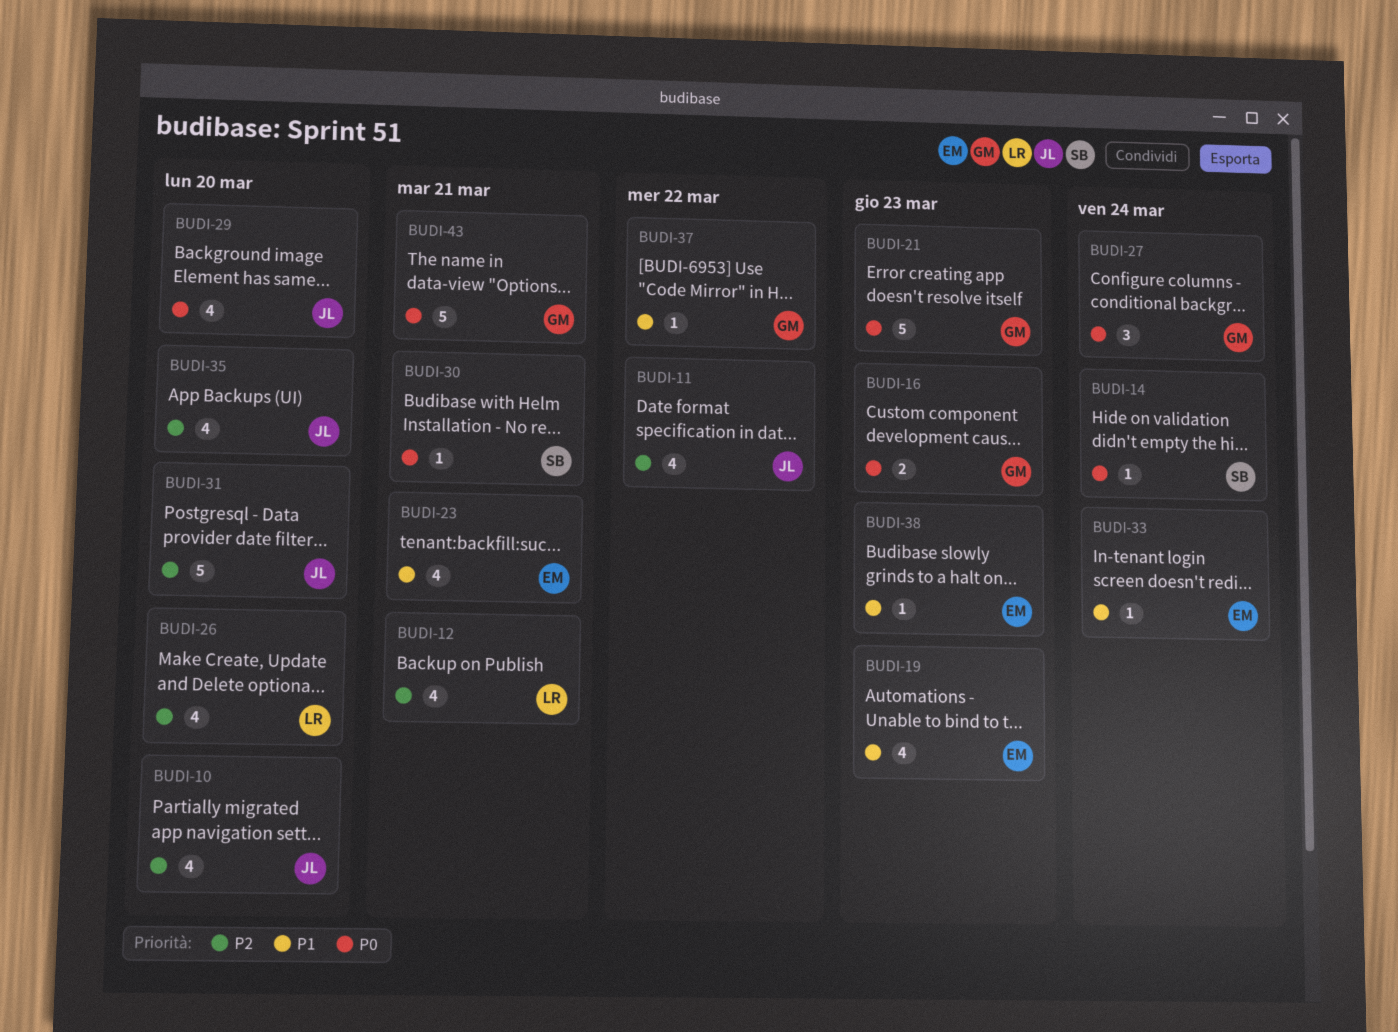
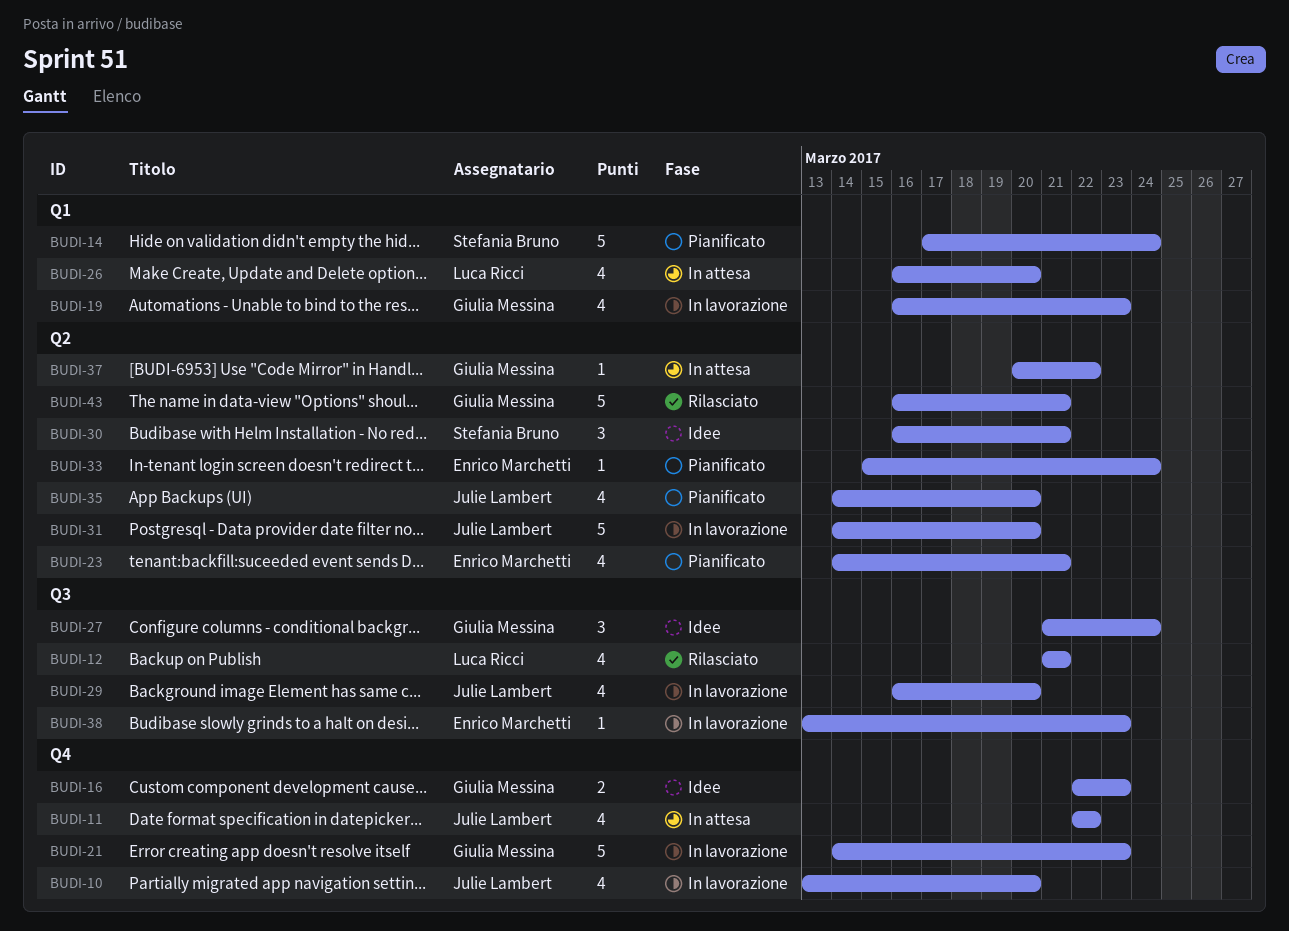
BUDI-14, estimate: 1 -> 5
BUDI-19, owner: Enrico Marchetti -> Giulia Messina
BUDI-30, estimate: 1 -> 3

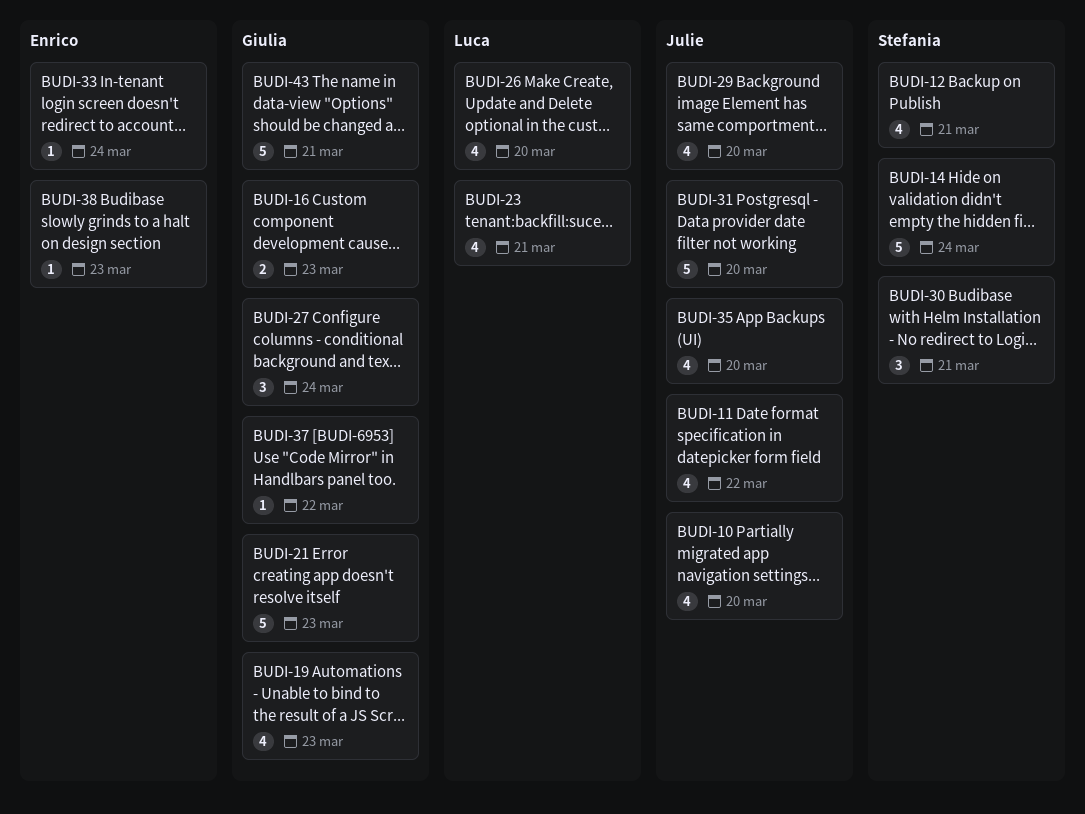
BUDI-12, owner: Luca Ricci -> Stefania Bruno
BUDI-23, owner: Enrico Marchetti -> Luca Ricci

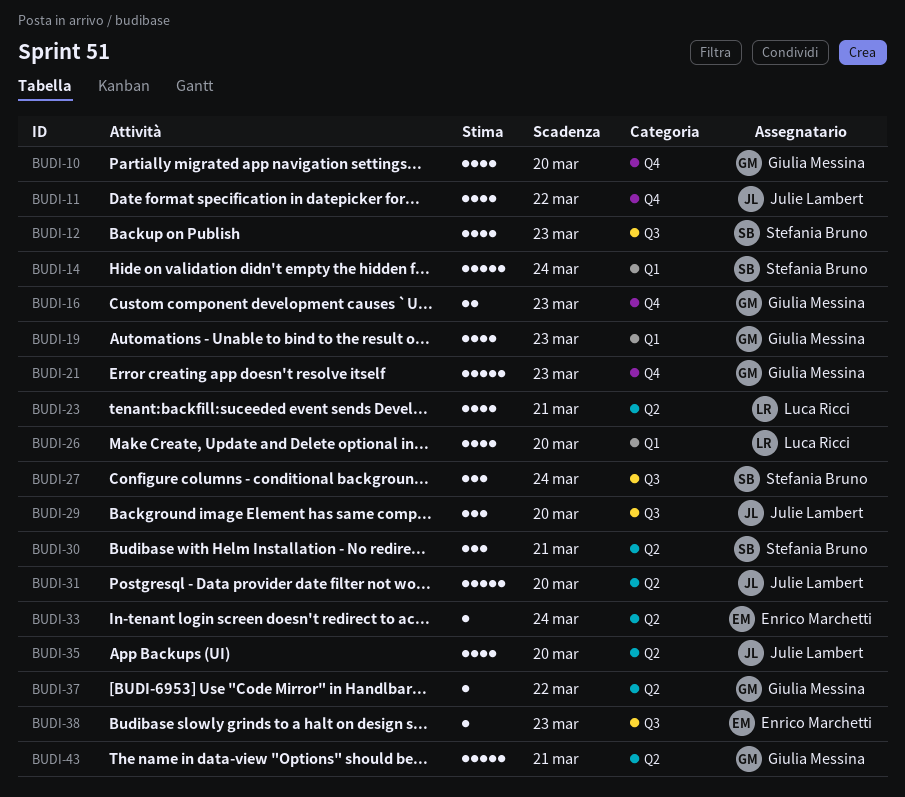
BUDI-10, owner: Julie Lambert -> Giulia Messina
BUDI-12, due: Mar 21 -> Mar 23
BUDI-27, owner: Giulia Messina -> Stefania Bruno
BUDI-29, estimate: 4 -> 3

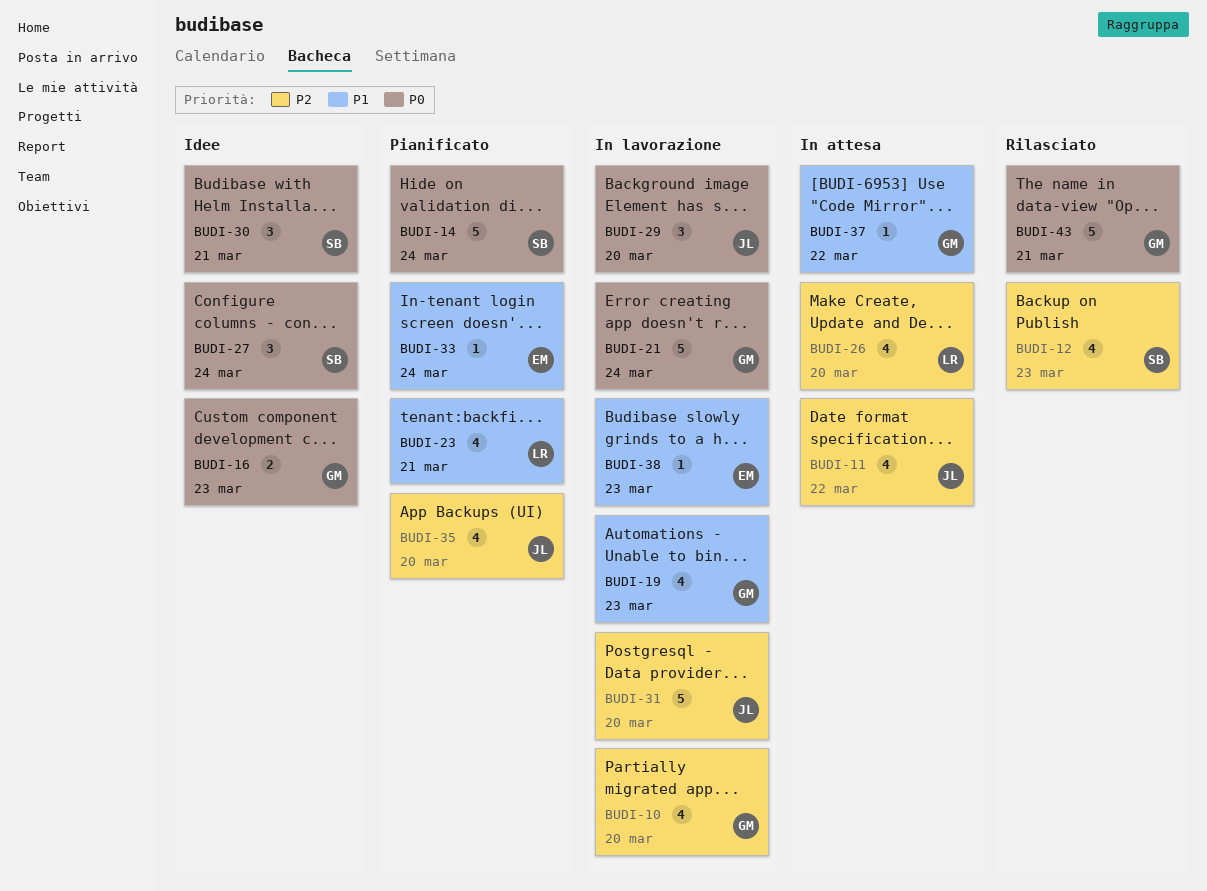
BUDI-21, due: Mar 23 -> Mar 24

